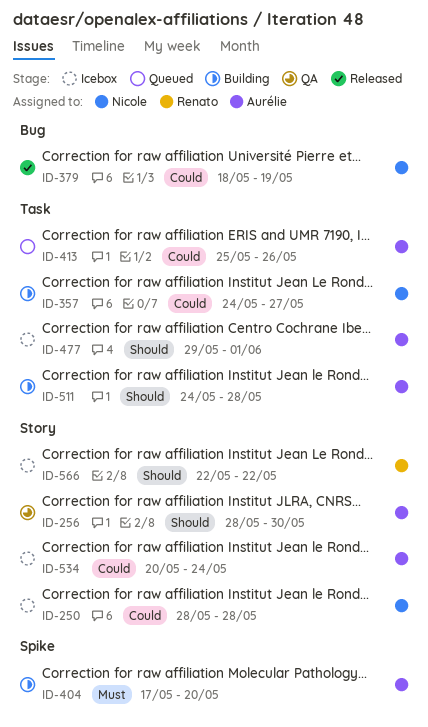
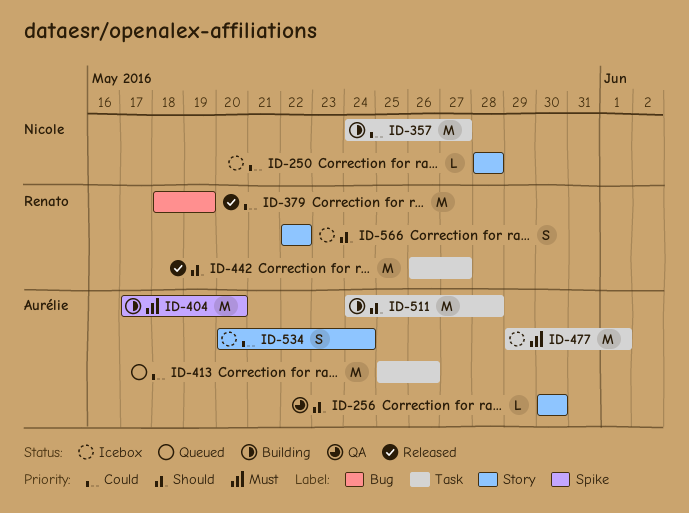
ID-256, start: May 28 -> May 30
ID-379, owner: Nicole -> Renato
ID-442: none -> present
ID-477, priority: Should -> Must

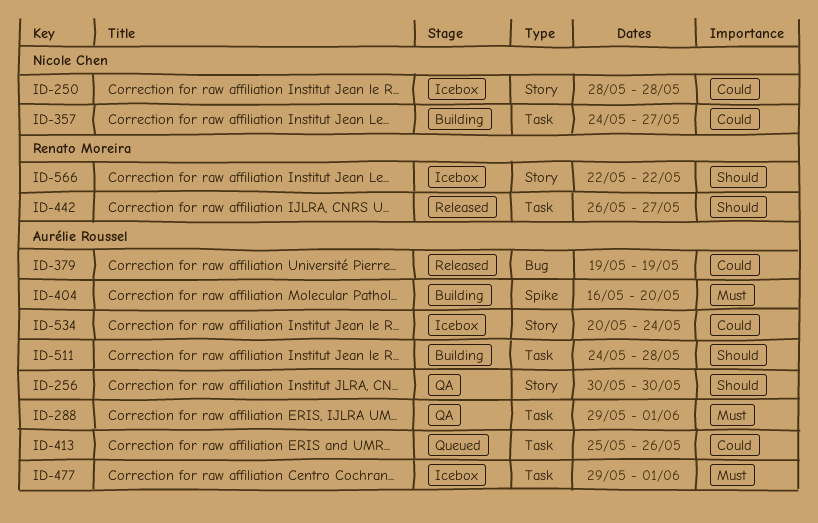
ID-288: none -> present
ID-379, owner: Renato Moreira -> Aurélie Roussel
ID-379, start: May 18 -> May 19
ID-404, start: May 17 -> May 16

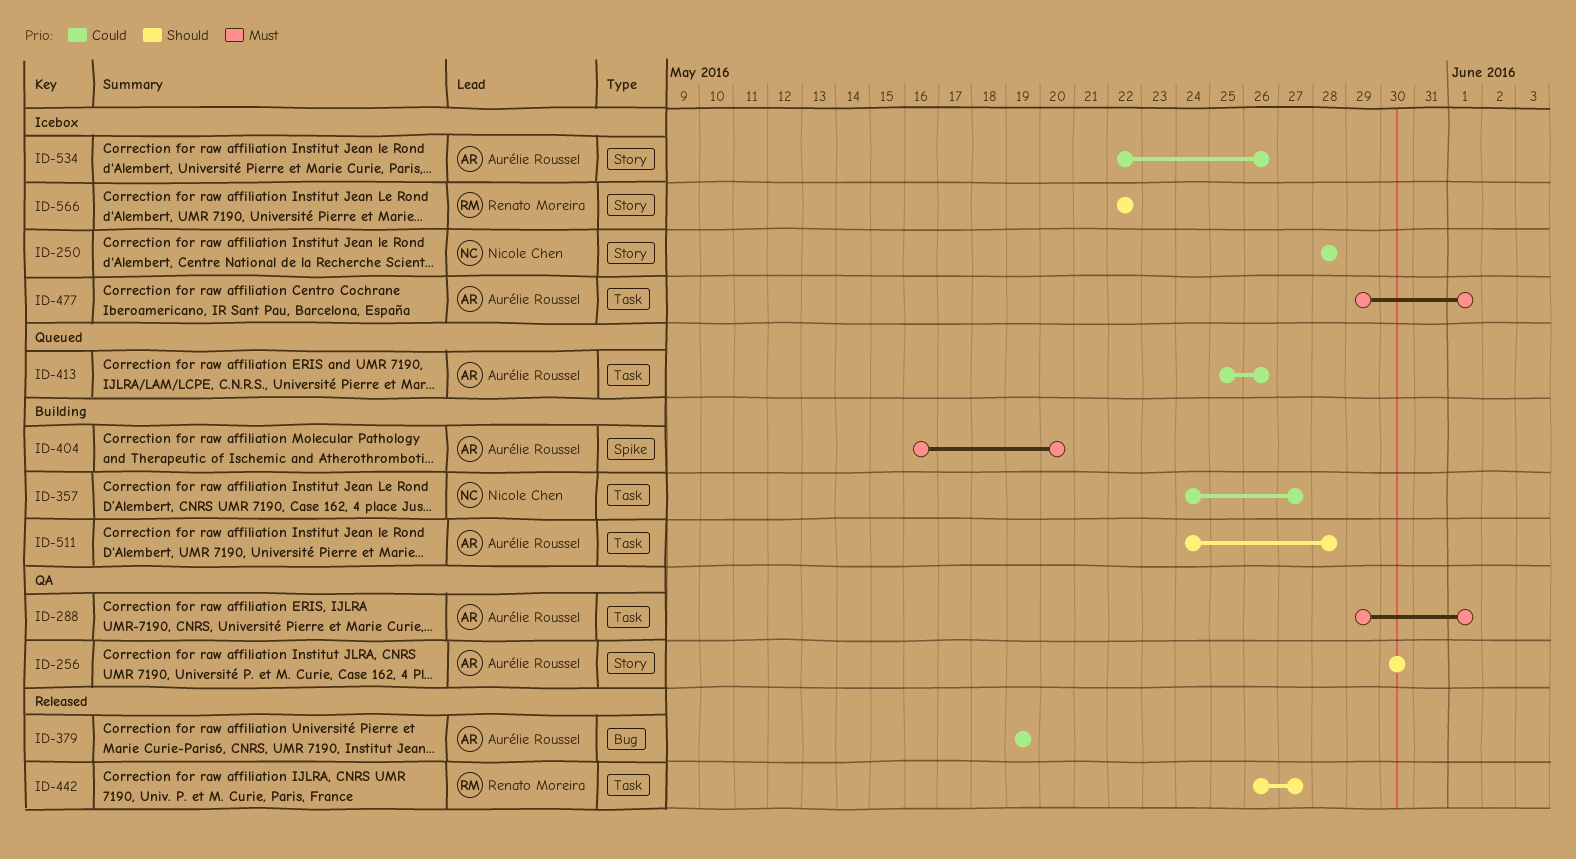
ID-534, start: May 20 -> May 22
ID-534, due: May 24 -> May 26

